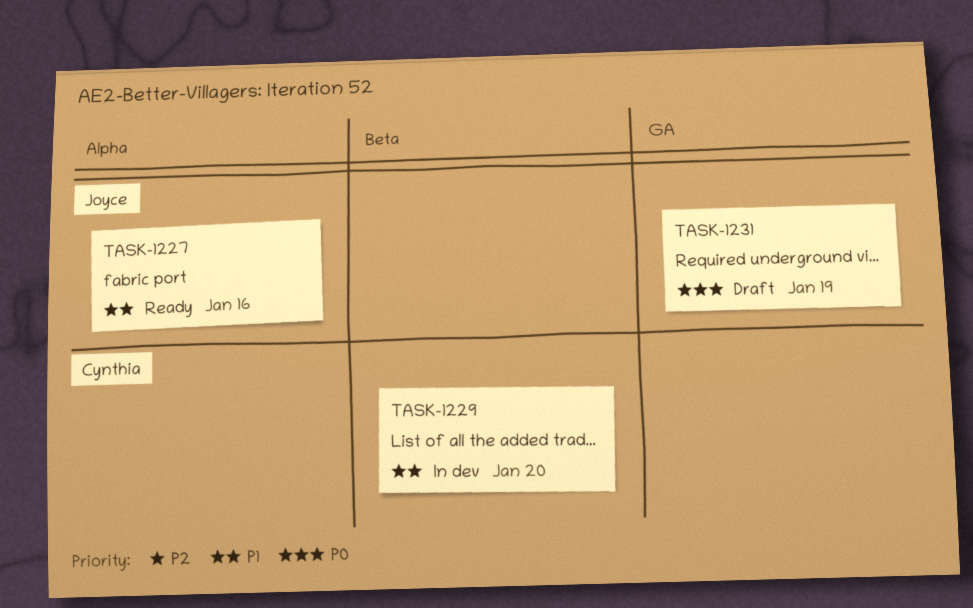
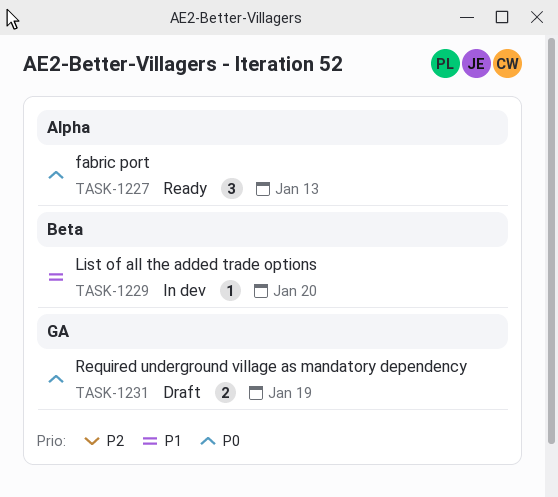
TASK-1227, priority: P1 -> P0
TASK-1227, due: Jan 16 -> Jan 13

